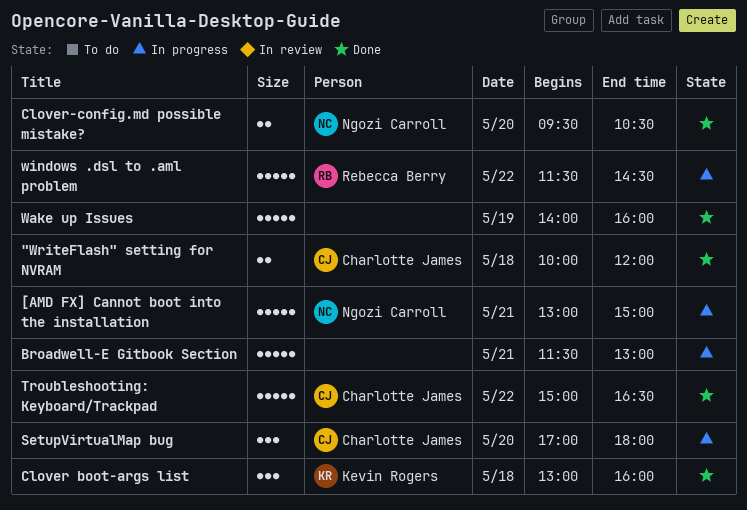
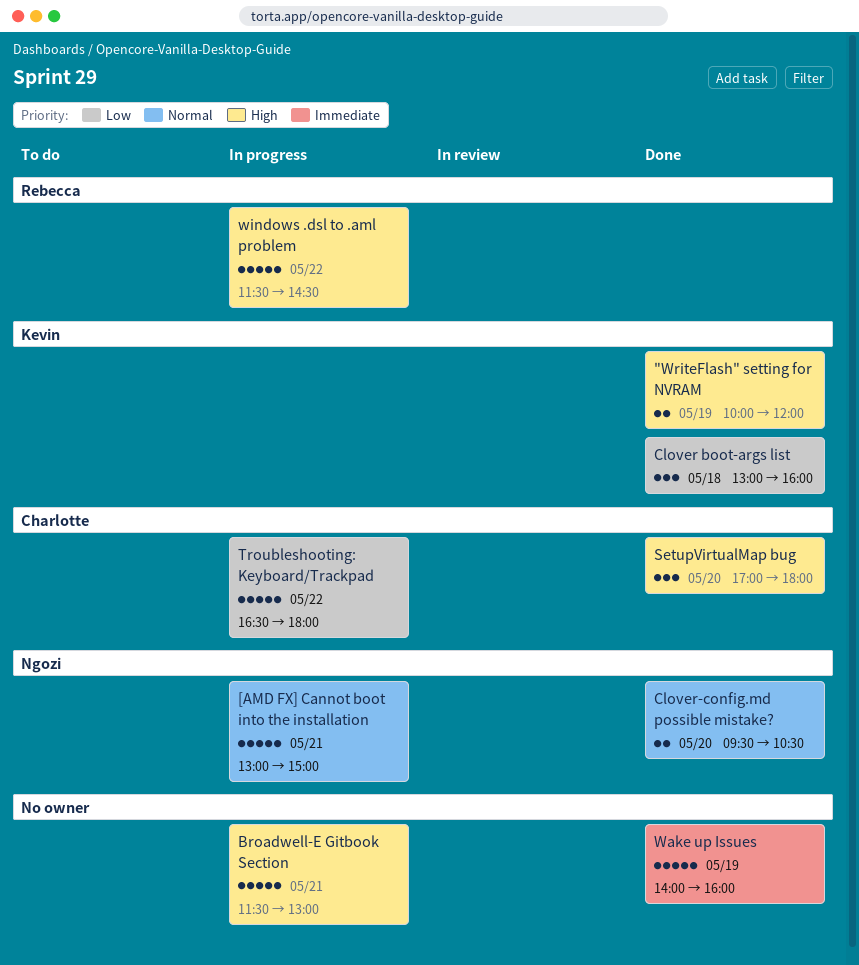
"WriteFlash" setting for NVRAM, owner: Charlotte James -> Kevin Rogers
"WriteFlash" setting for NVRAM, day: May 18 -> May 19
SetupVirtualMap bug, status: In progress -> Done
Troubleshooting: Keyboard/Trackpad, status: Done -> In progress
Troubleshooting: Keyboard/Trackpad, begins: 15:00 -> 16:30
Troubleshooting: Keyboard/Trackpad, ends: 16:30 -> 18:00

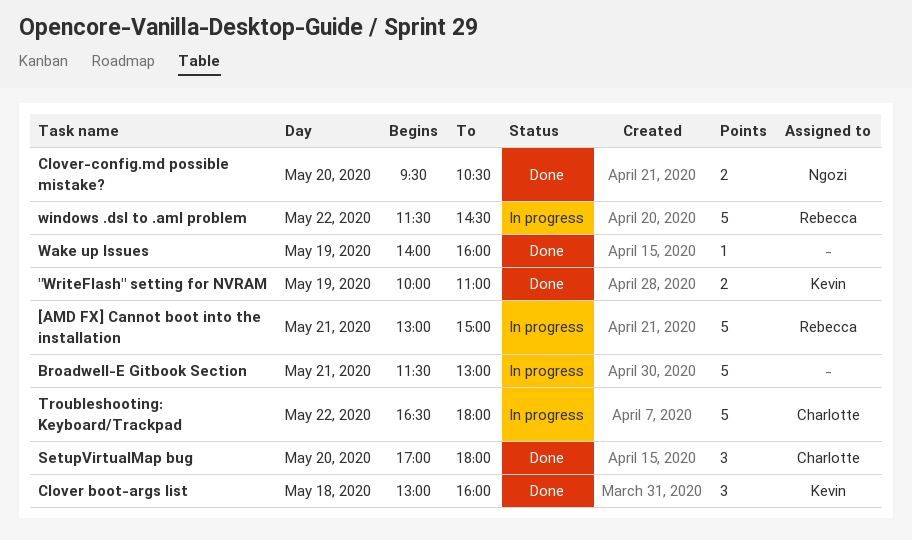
"WriteFlash" setting for NVRAM, ends: 12:00 -> 11:00
[AMD FX] Cannot boot into the installation, owner: Ngozi -> Rebecca
Wake up Issues, estimate: 5 -> 1

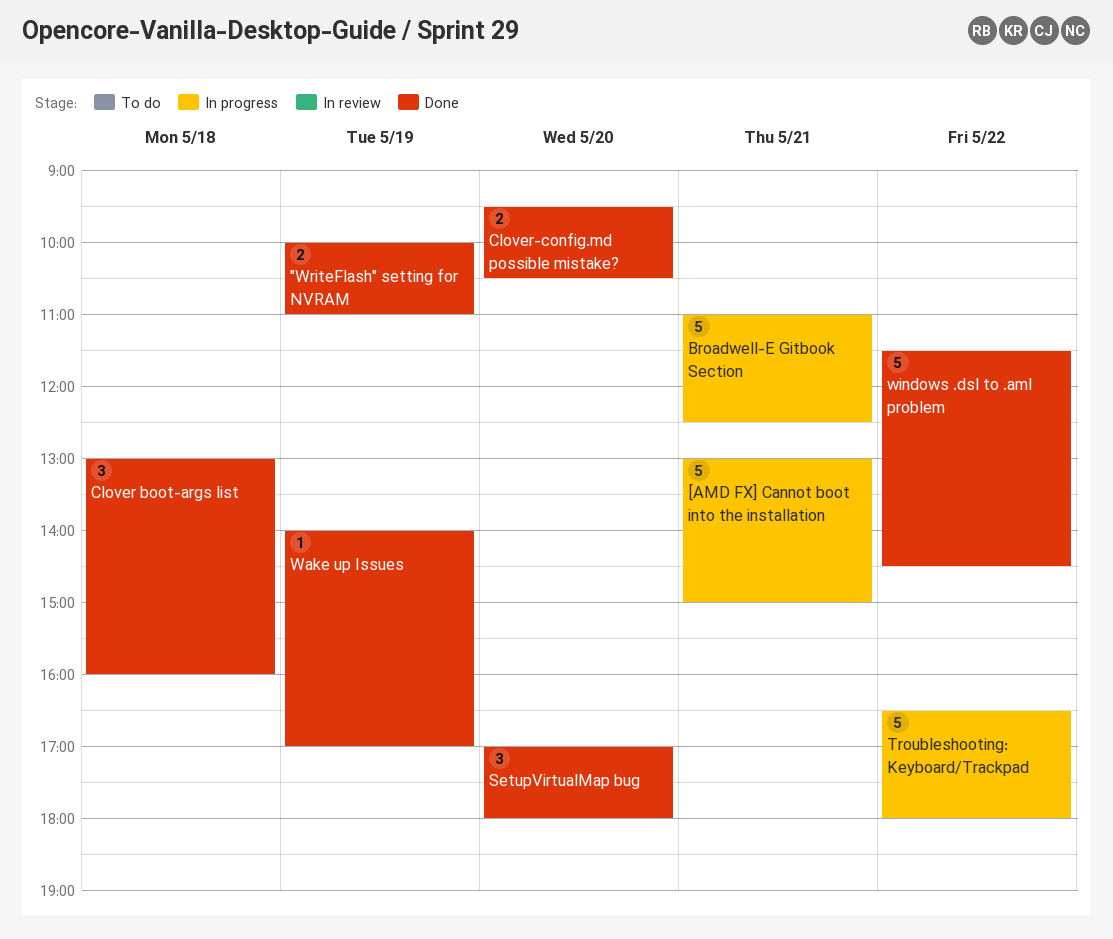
Broadwell-E Gitbook Section, begins: 11:30 -> 11:00
Broadwell-E Gitbook Section, ends: 13:00 -> 12:30
Wake up Issues, ends: 16:00 -> 17:00
windows .dsl to .aml problem, status: In progress -> Done

